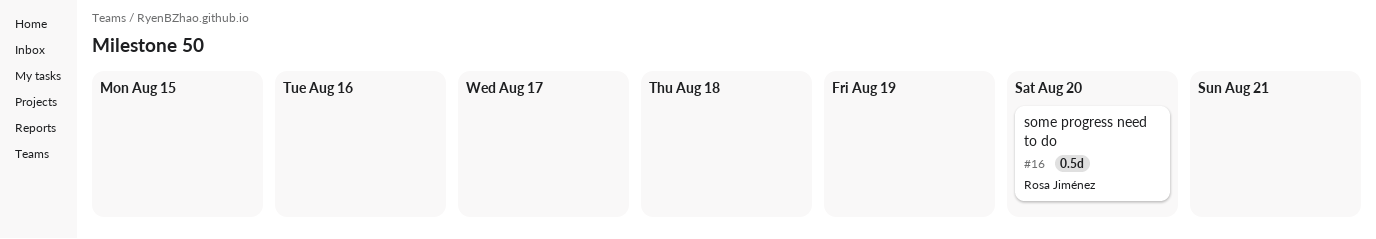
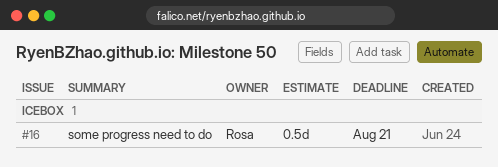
#16, due: Aug 20 -> Aug 21

